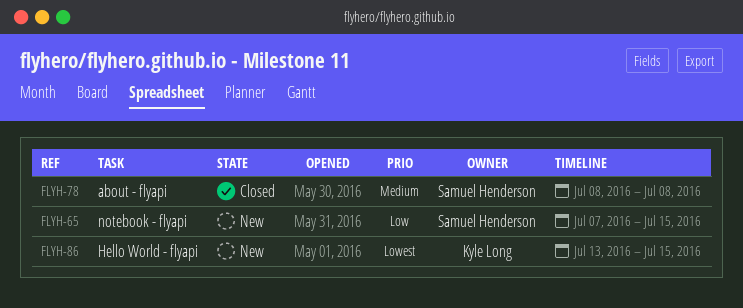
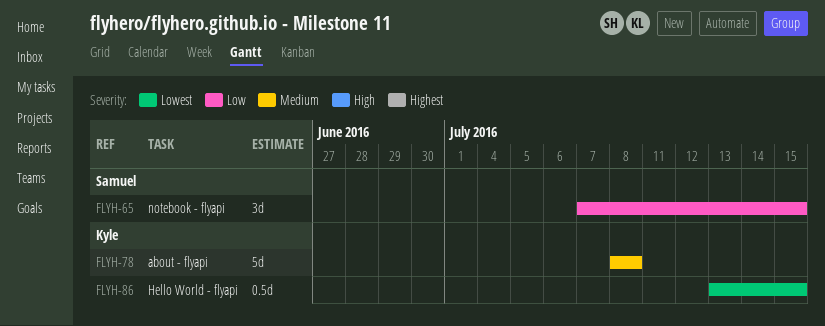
FLYH-78, owner: Samuel Henderson -> Kyle Long

